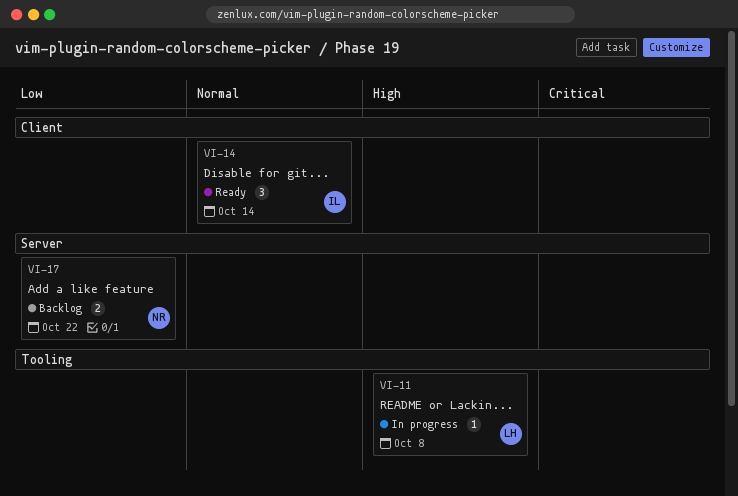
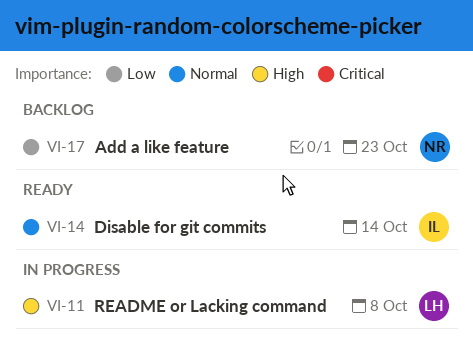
VI-17, due: Oct 22 -> Oct 23

